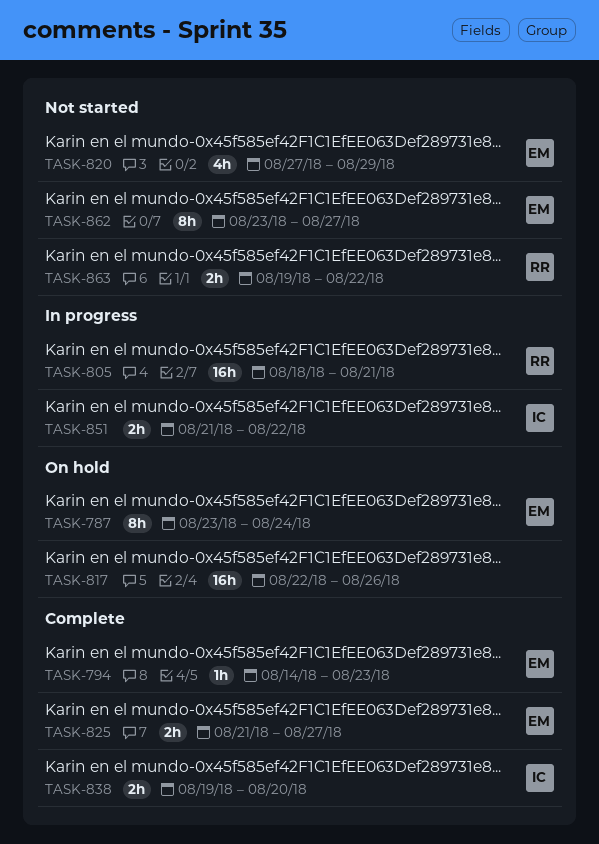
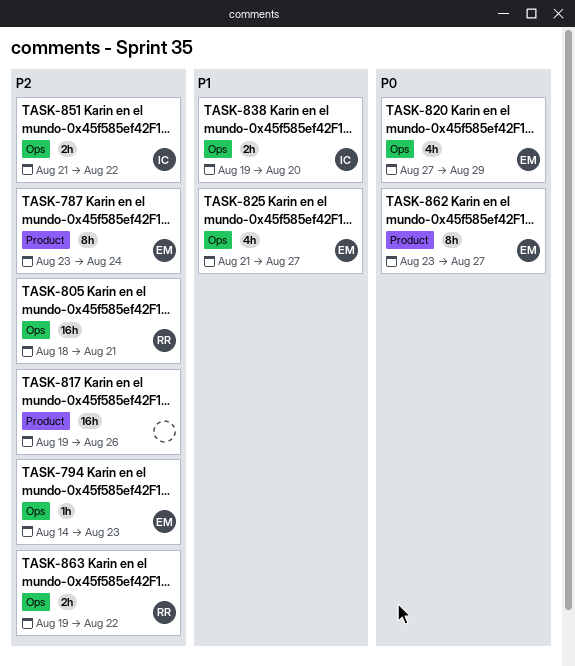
TASK-817, start: Aug 22 -> Aug 19
TASK-825, estimate: 2h -> 4h

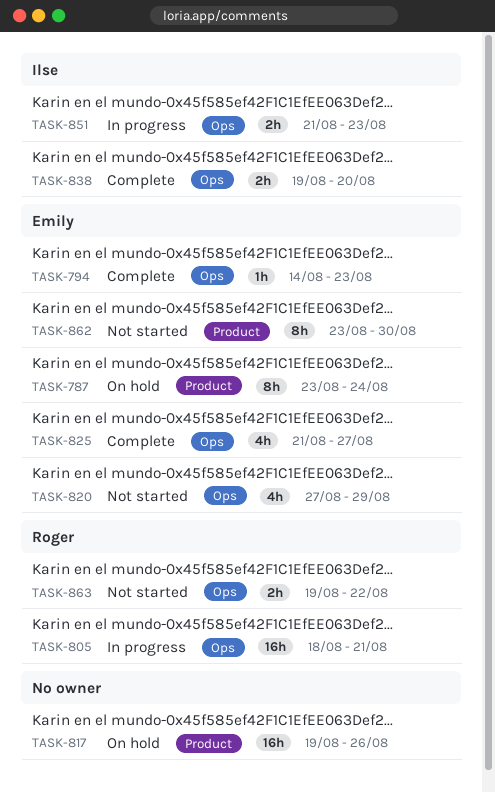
TASK-851, due: Aug 22 -> Aug 23
TASK-862, due: Aug 27 -> Aug 30

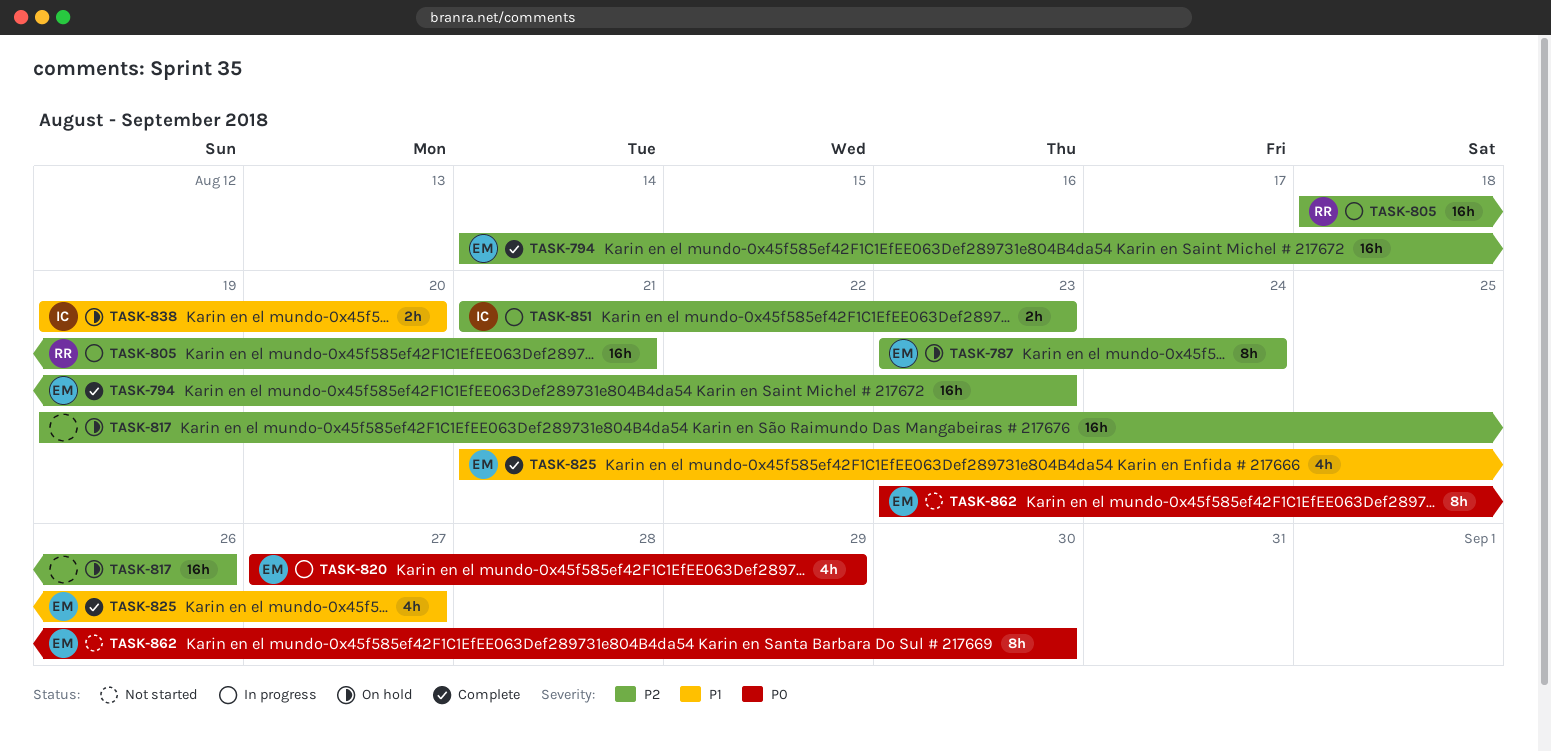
TASK-794, estimate: 1h -> 16h
TASK-820, status: Not started -> In progress
TASK-838, status: Complete -> On hold
TASK-863: present -> none

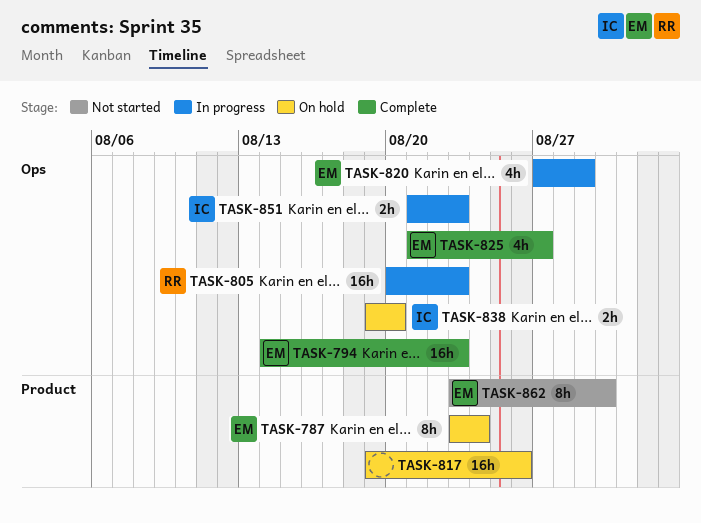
TASK-805, start: Aug 18 -> Aug 20
TASK-805, due: Aug 21 -> Aug 23

